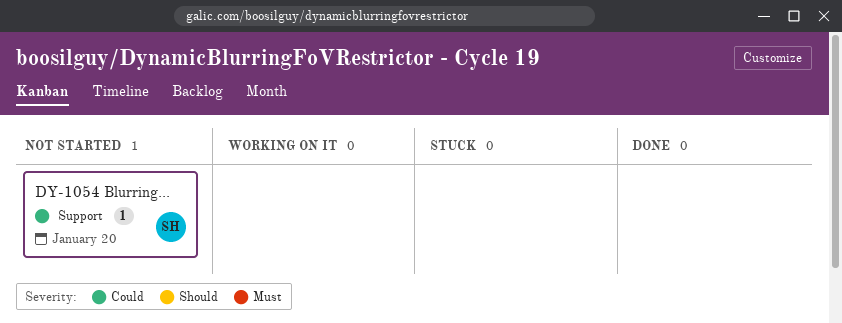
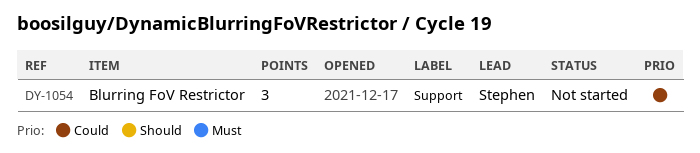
DY-1054, estimate: 1 -> 3

